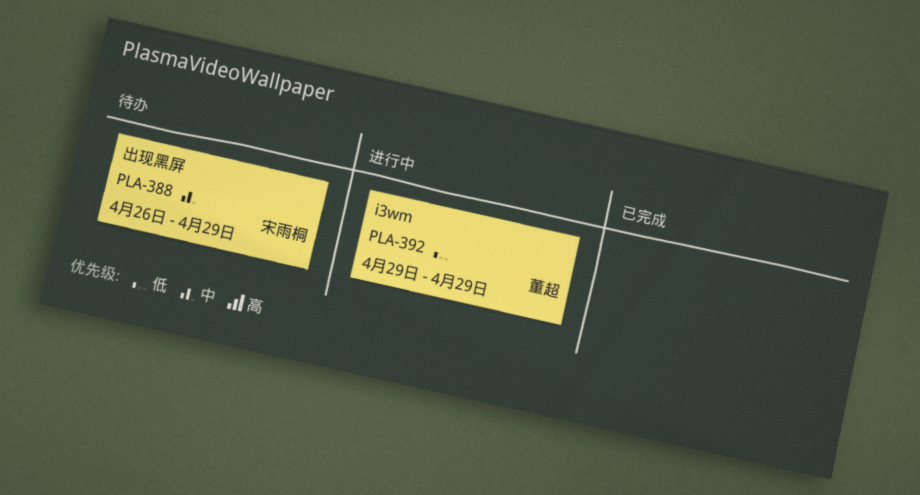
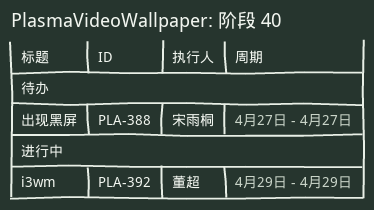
PLA-388, start: Apr 26 -> Apr 27
PLA-388, due: Apr 29 -> Apr 27

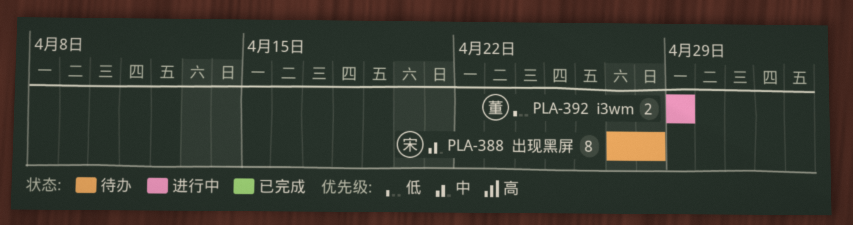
PLA-388, due: Apr 27 -> Apr 28

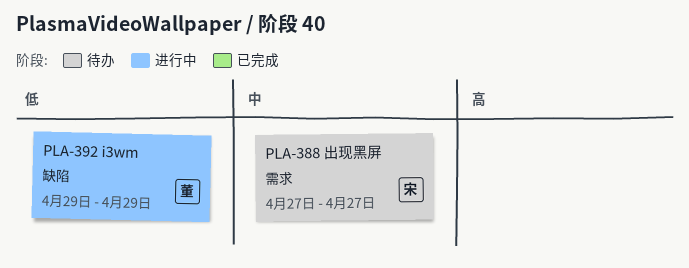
PLA-388, due: Apr 28 -> Apr 27

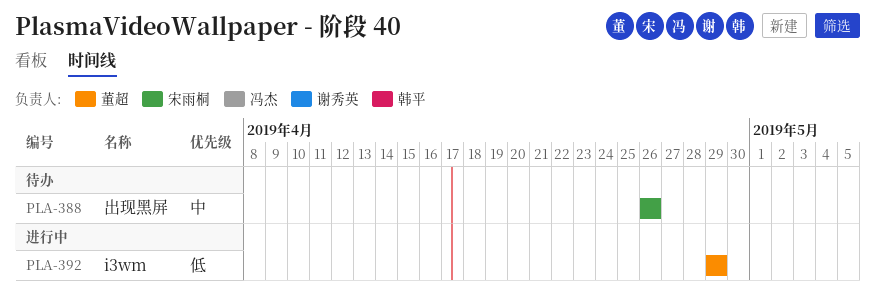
PLA-388, start: Apr 27 -> Apr 26
PLA-388, due: Apr 27 -> Apr 26

